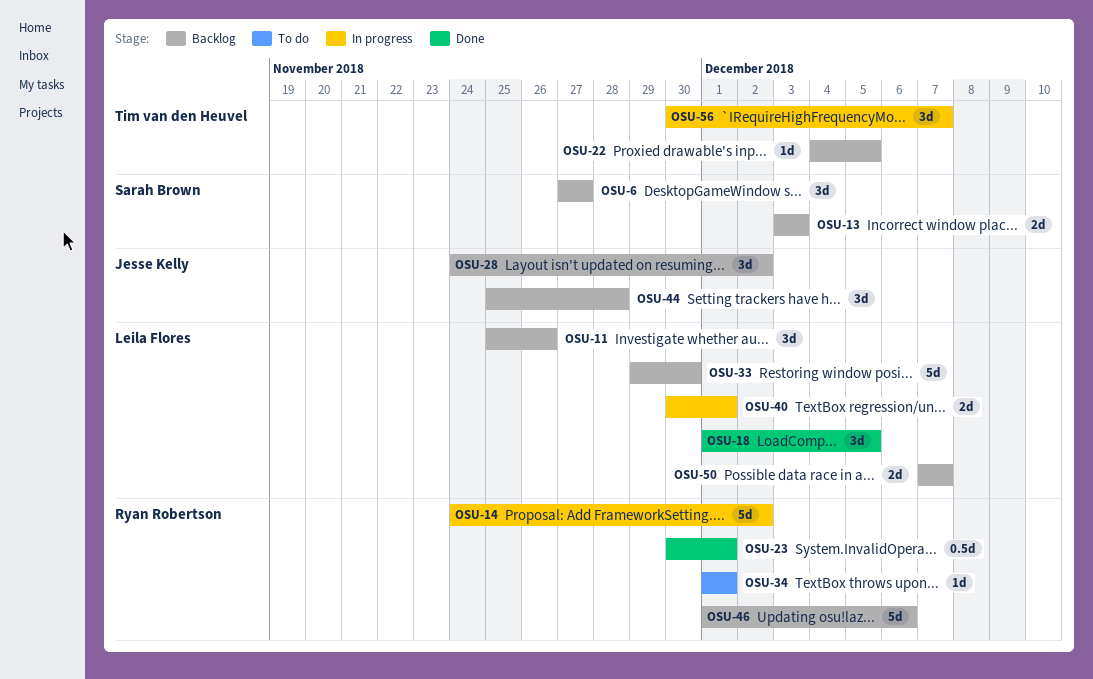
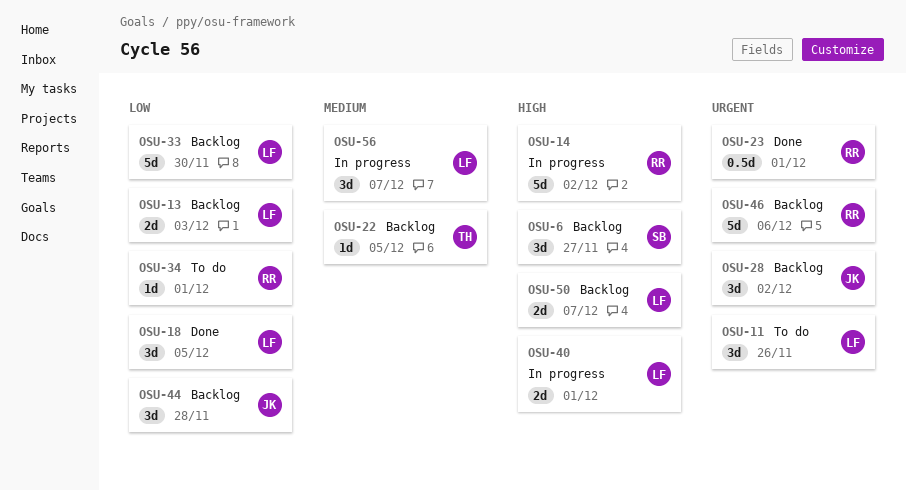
OSU-11, status: Backlog -> To do
OSU-13, owner: Sarah Brown -> Leila Flores
OSU-56, owner: Tim van den Heuvel -> Leila Flores

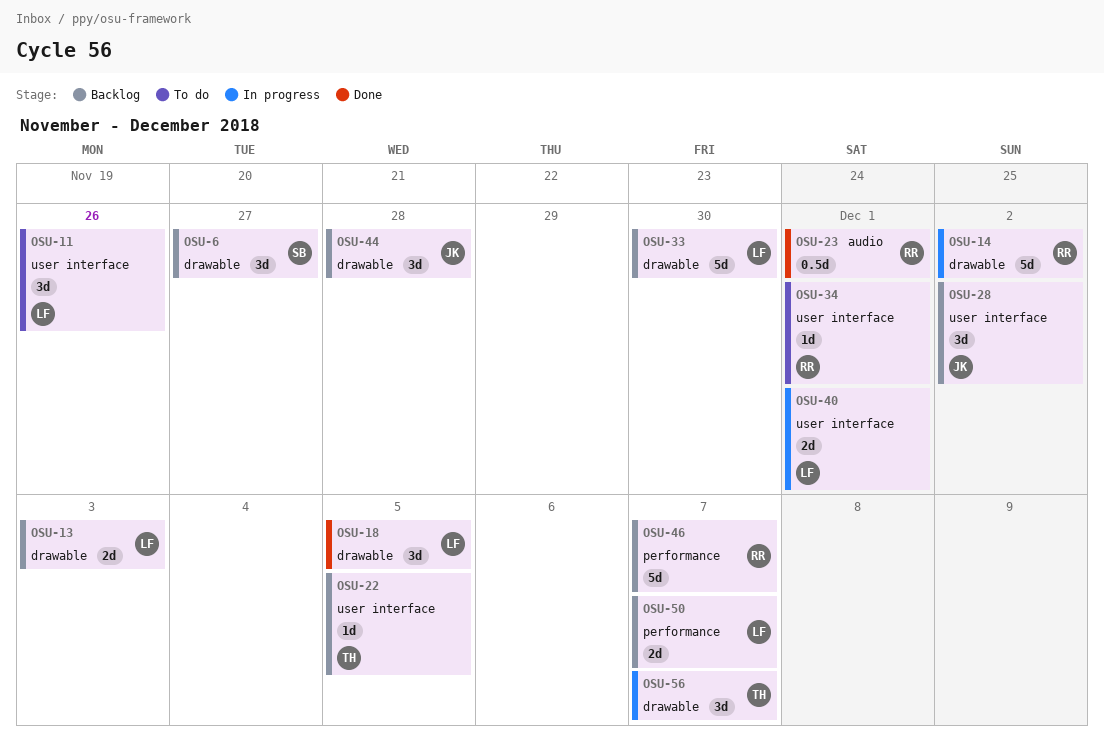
OSU-46, due: Dec 6 -> Dec 7
OSU-56, owner: LF -> TH

